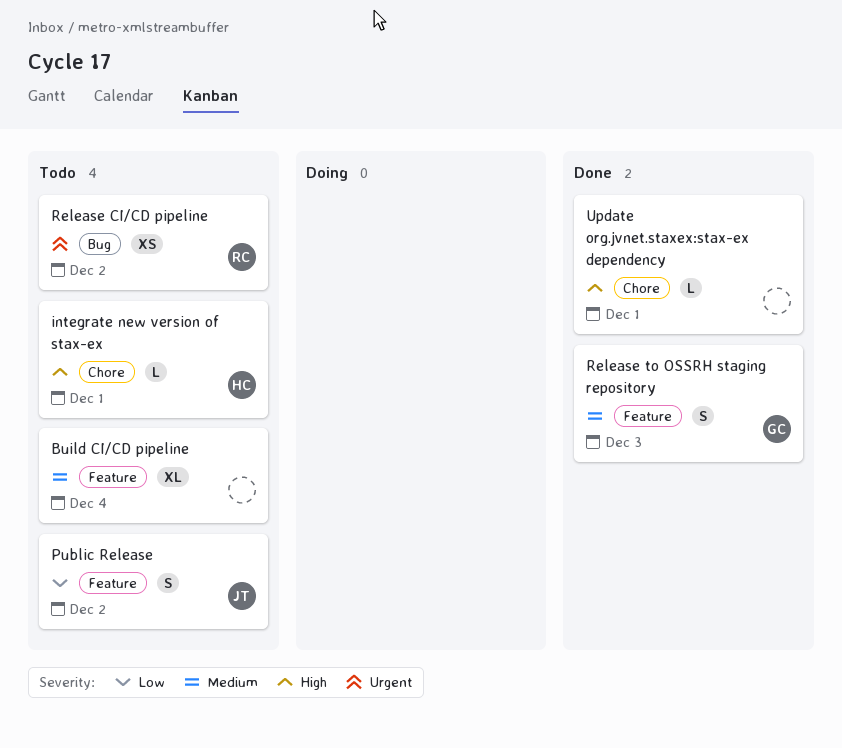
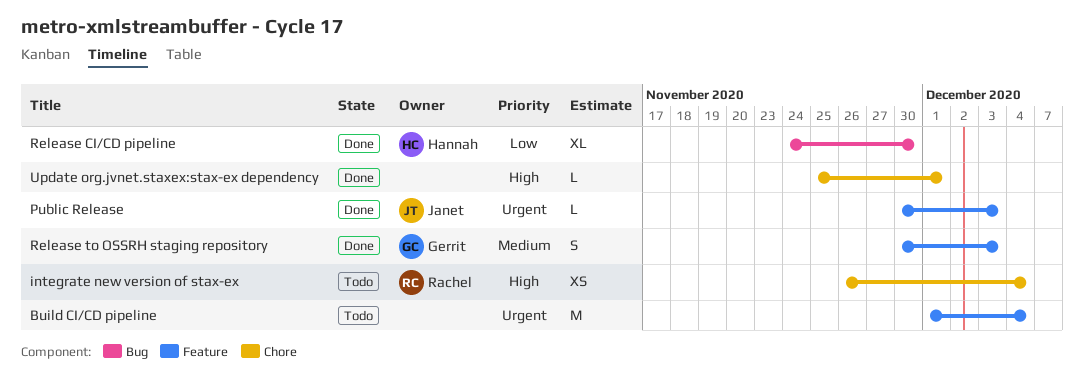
Build CI/CD pipeline, priority: Medium -> Urgent
Build CI/CD pipeline, estimate: XL -> M
integrate new version of stax-ex, owner: Hannah -> Rachel
integrate new version of stax-ex, estimate: L -> XS
integrate new version of stax-ex, due: Dec 1 -> Dec 4
Public Release, status: Todo -> Done
Public Release, priority: Low -> Urgent
Public Release, estimate: S -> L
Public Release, due: Dec 2 -> Dec 3
Release CI/CD pipeline, status: Todo -> Done
Release CI/CD pipeline, owner: Rachel -> Hannah
Release CI/CD pipeline, priority: Urgent -> Low
Release CI/CD pipeline, estimate: XS -> XL
Release CI/CD pipeline, due: Dec 2 -> Nov 30

